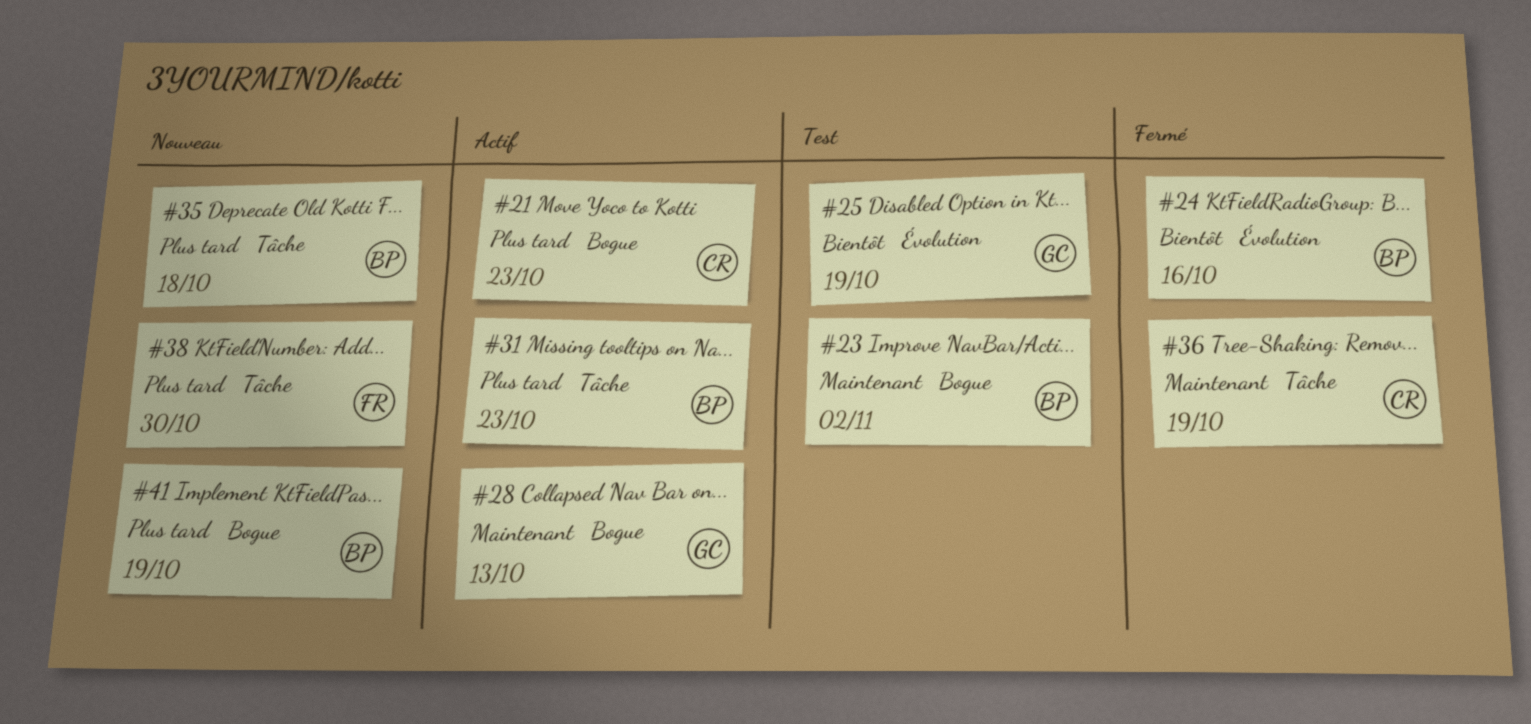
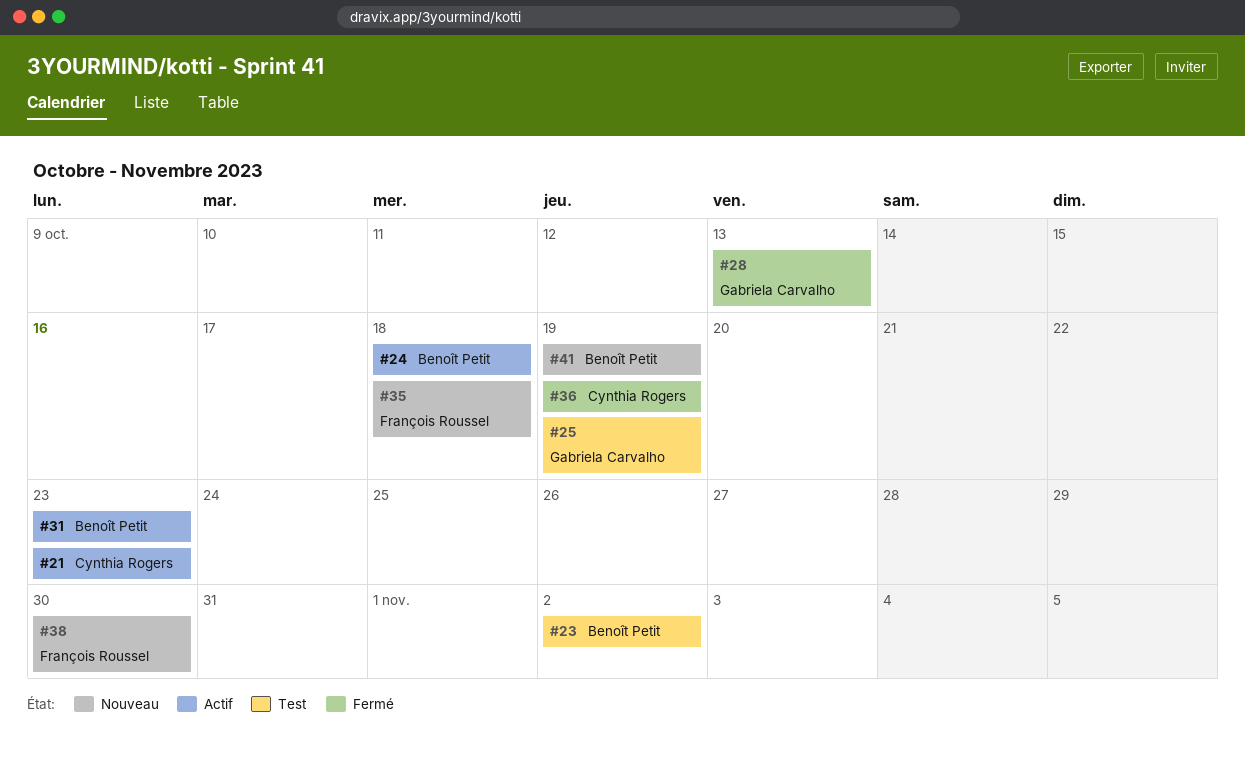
#24, status: Fermé -> Actif
#24, due: Oct 16 -> Oct 18
#28, status: Actif -> Fermé
#35, owner: Benoît Petit -> François Roussel

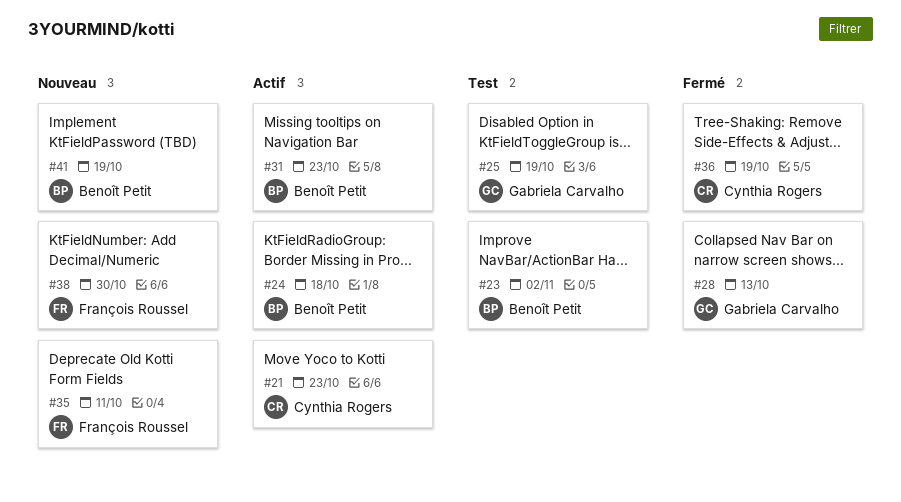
#35, due: Oct 18 -> Oct 11

